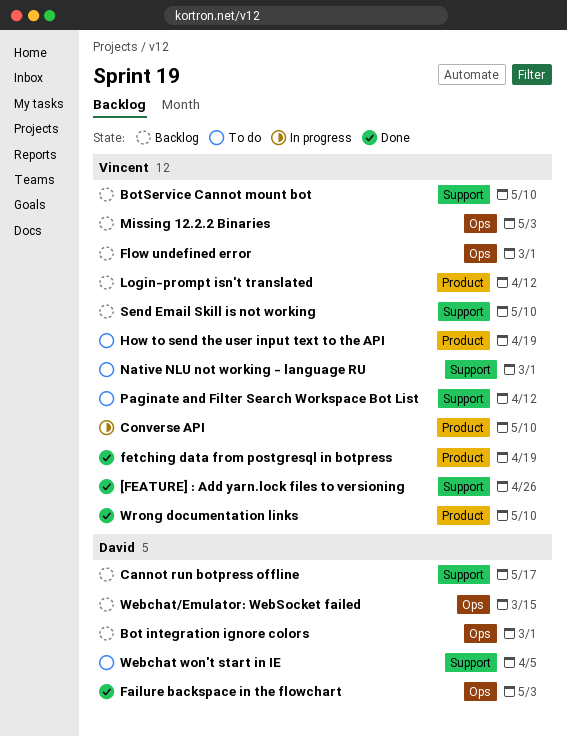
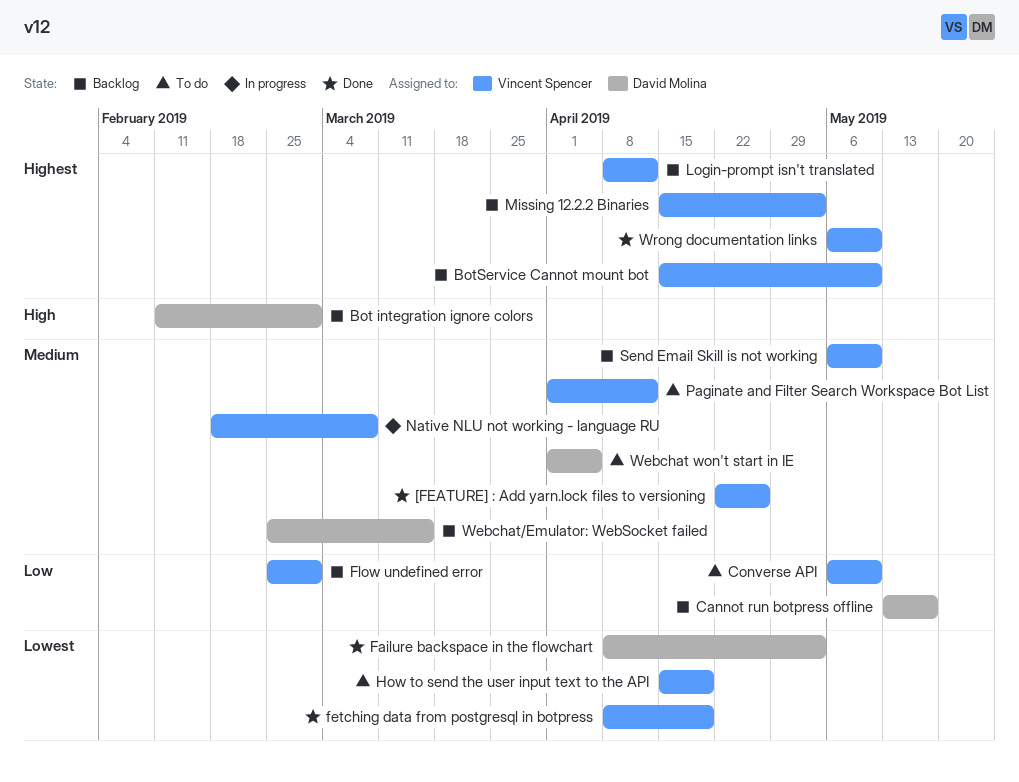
Converse API, status: In progress -> To do
Native NLU not working - language RU, status: To do -> In progress
Native NLU not working - language RU, due: Mar 1 -> Mar 8

